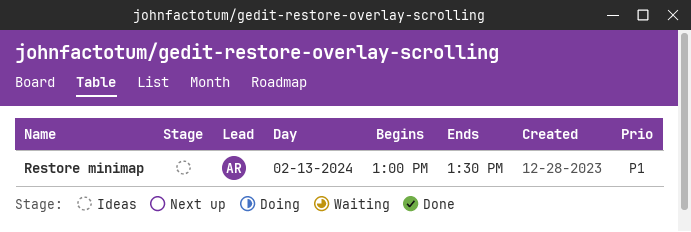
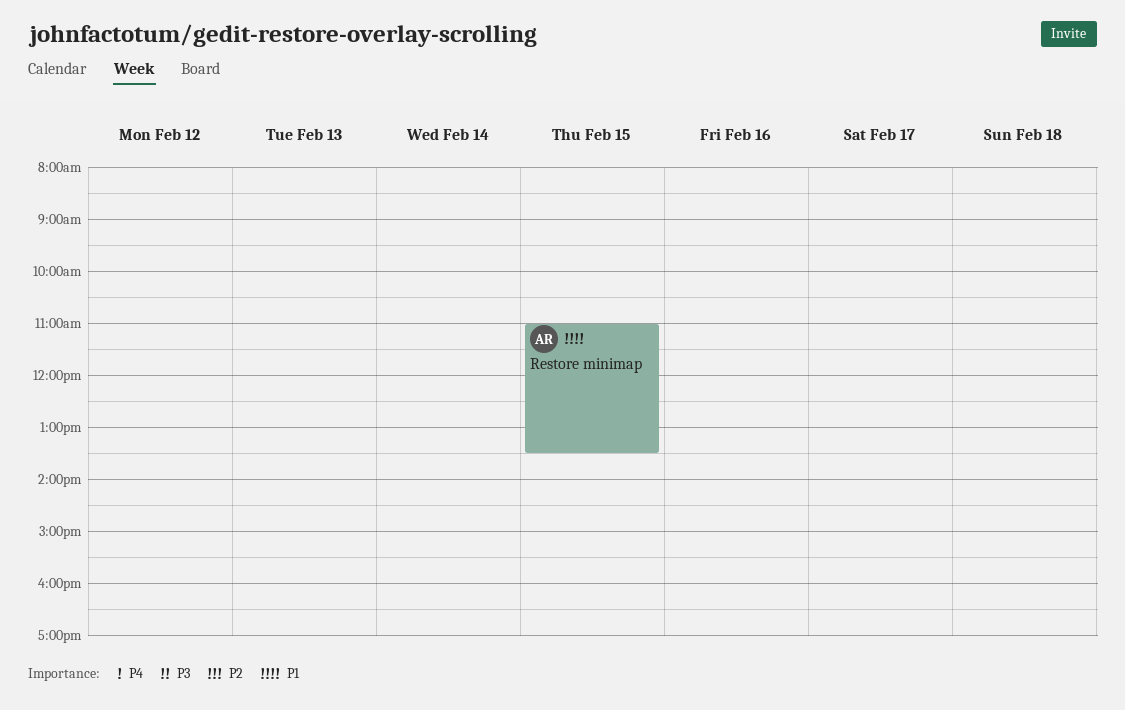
Restore minimap, day: Feb 13 -> Feb 15
Restore minimap, begins: 13:00 -> 11:00

